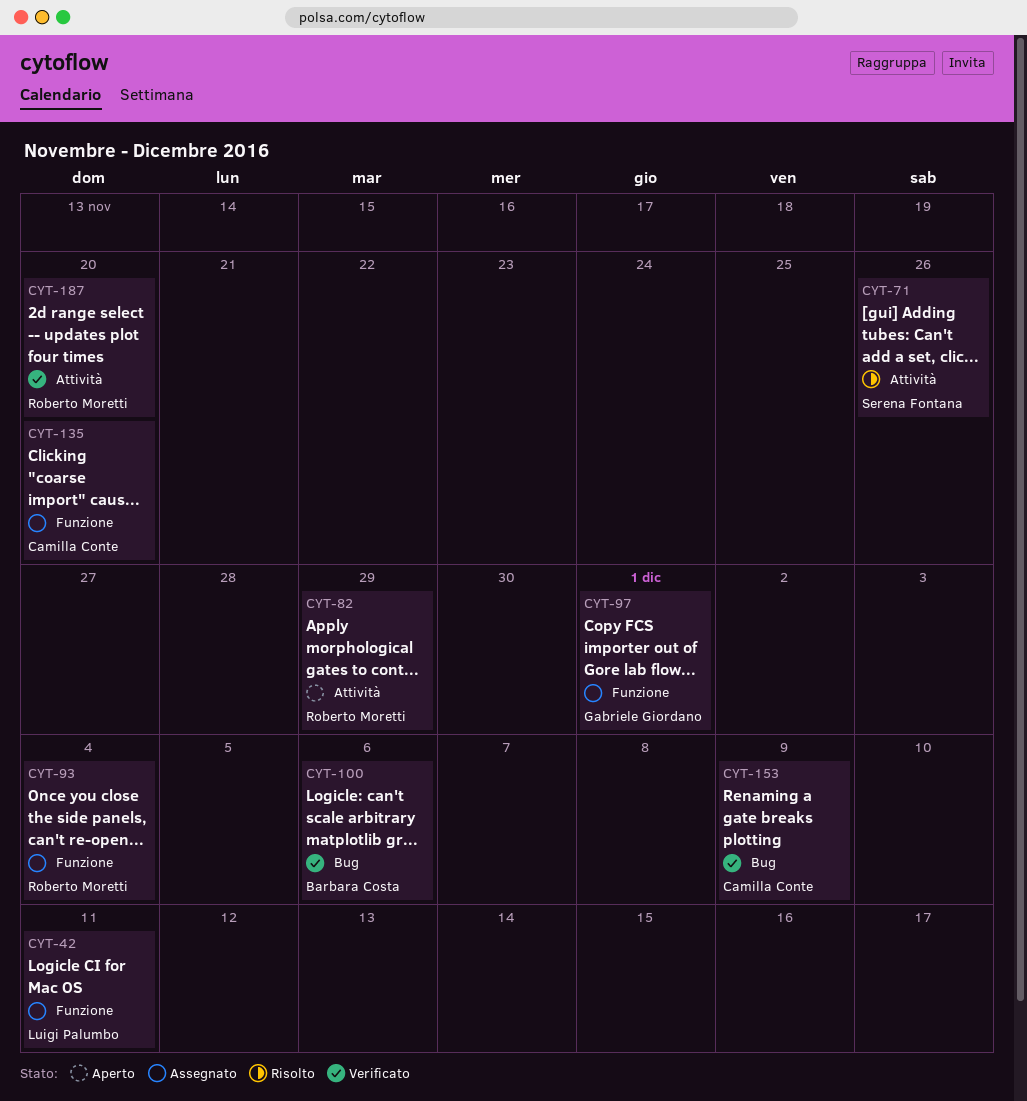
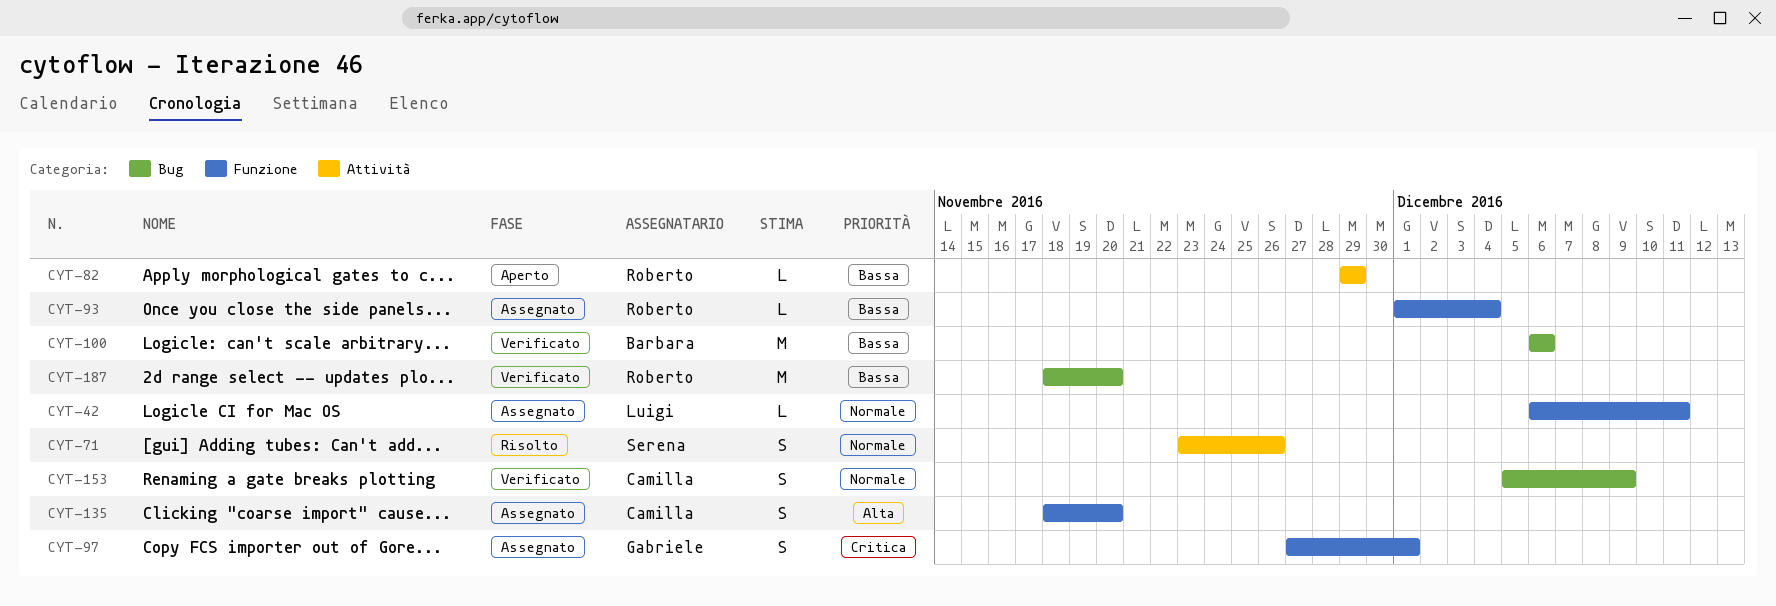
CYT-187, label: Attività -> Bug

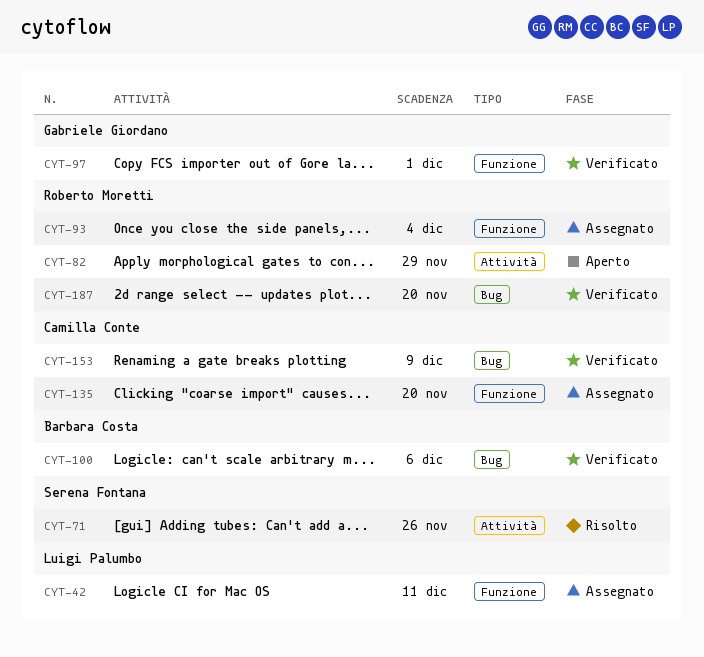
CYT-97, status: Assegnato -> Verificato

